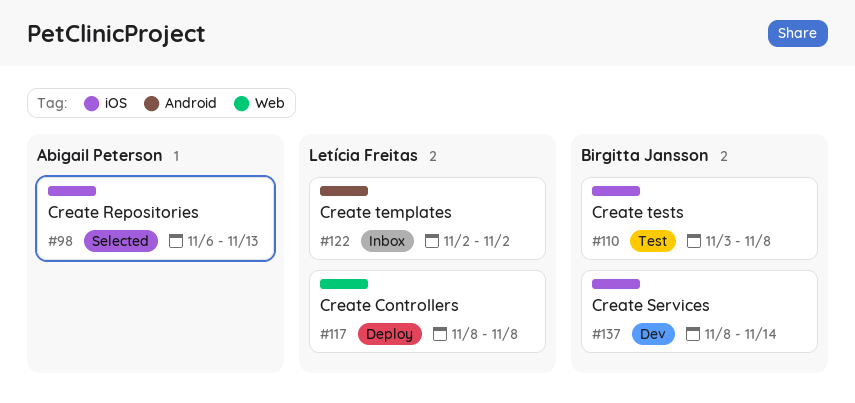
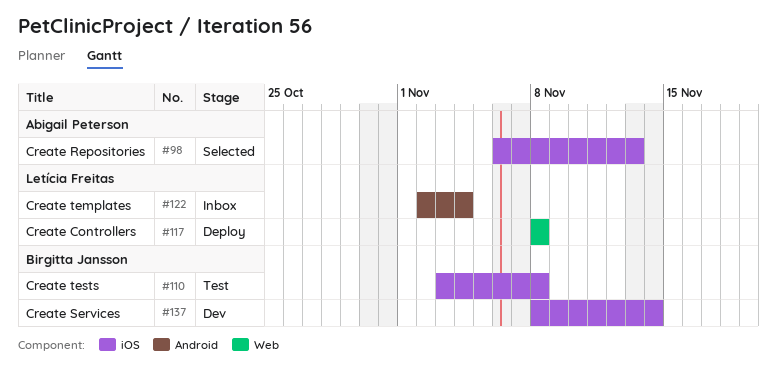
#122, due: Nov 2 -> Nov 4

